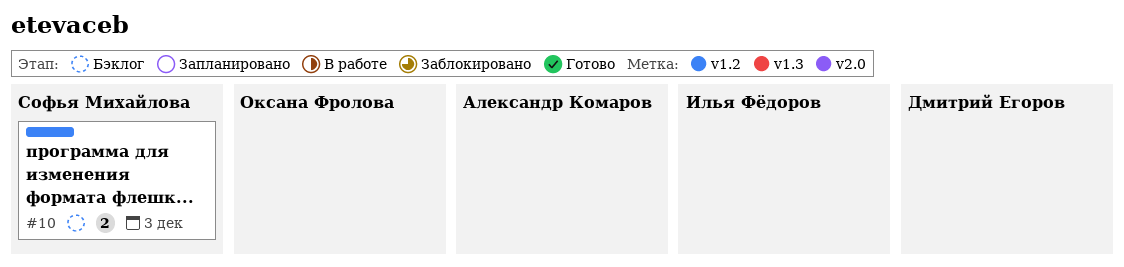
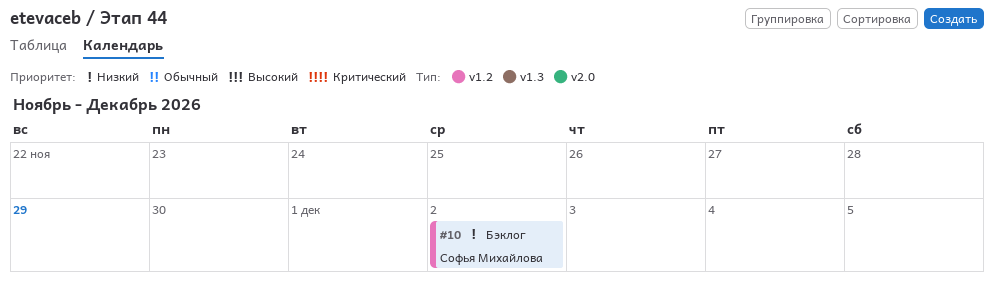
#10, due: Dec 3 -> Dec 2

